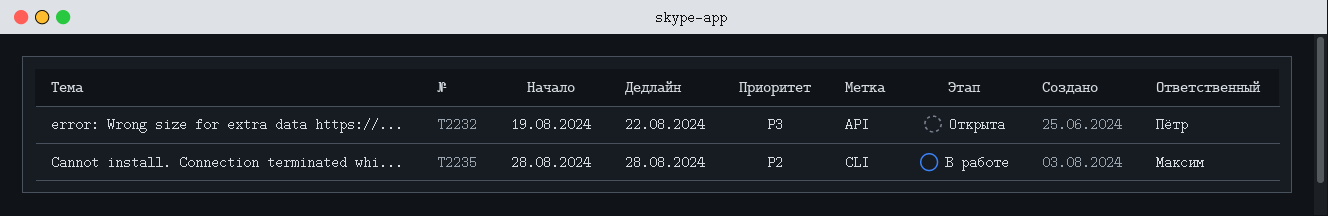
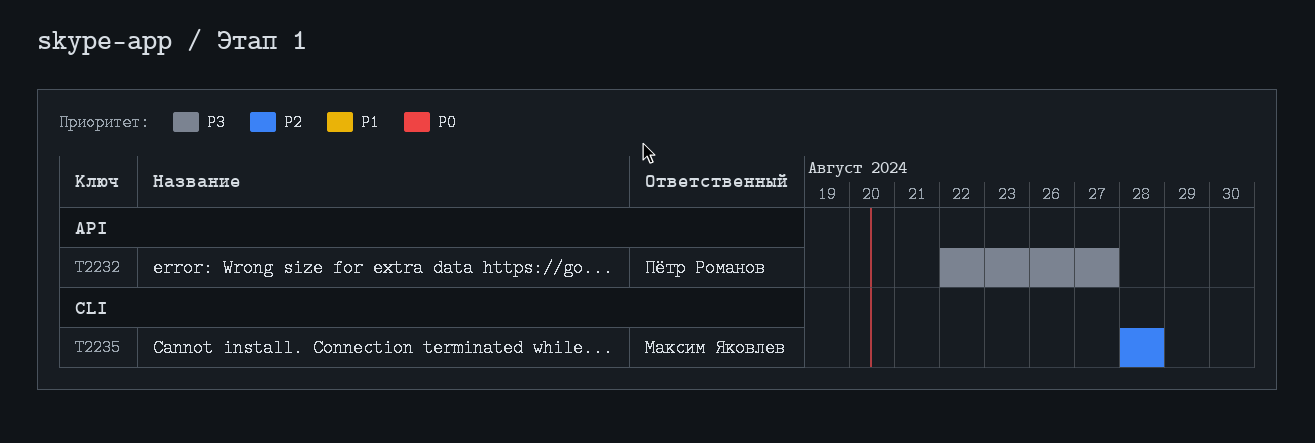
T2232, start: Aug 19 -> Aug 22
T2232, due: Aug 22 -> Aug 27

